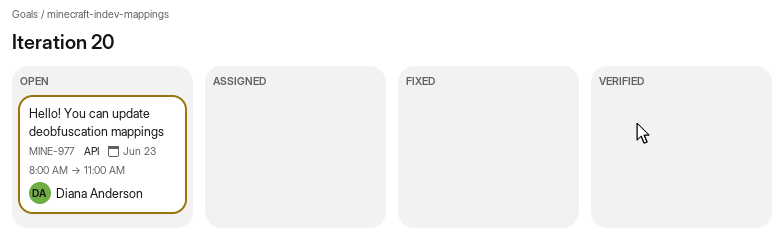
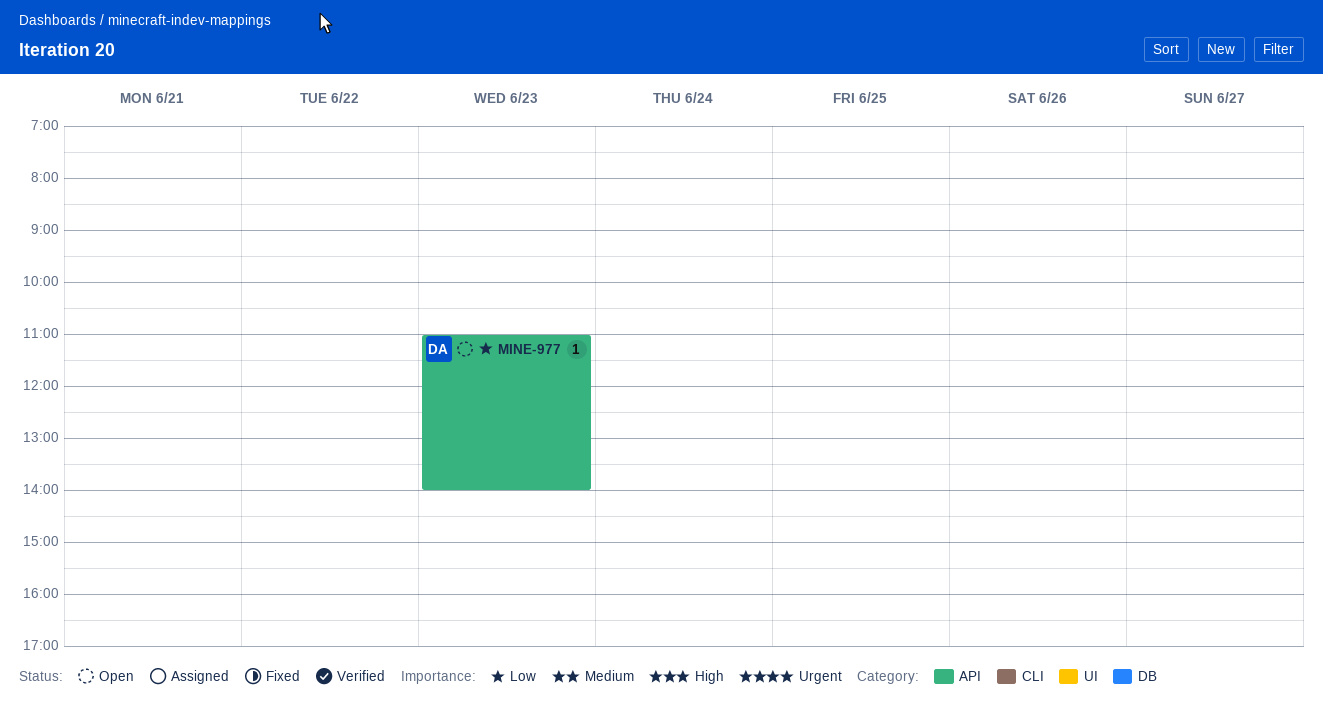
MINE-977, begins: 08:00 -> 11:00
MINE-977, ends: 11:00 -> 14:00

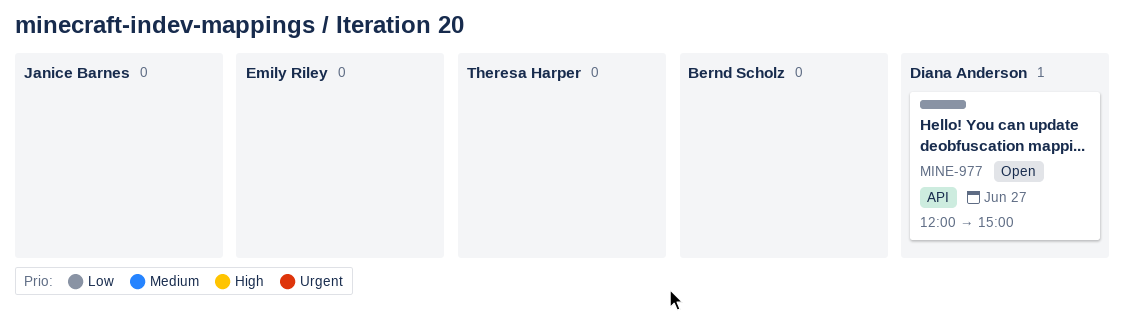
MINE-977, day: Jun 23 -> Jun 27
MINE-977, begins: 11:00 -> 12:00
MINE-977, ends: 14:00 -> 15:00

